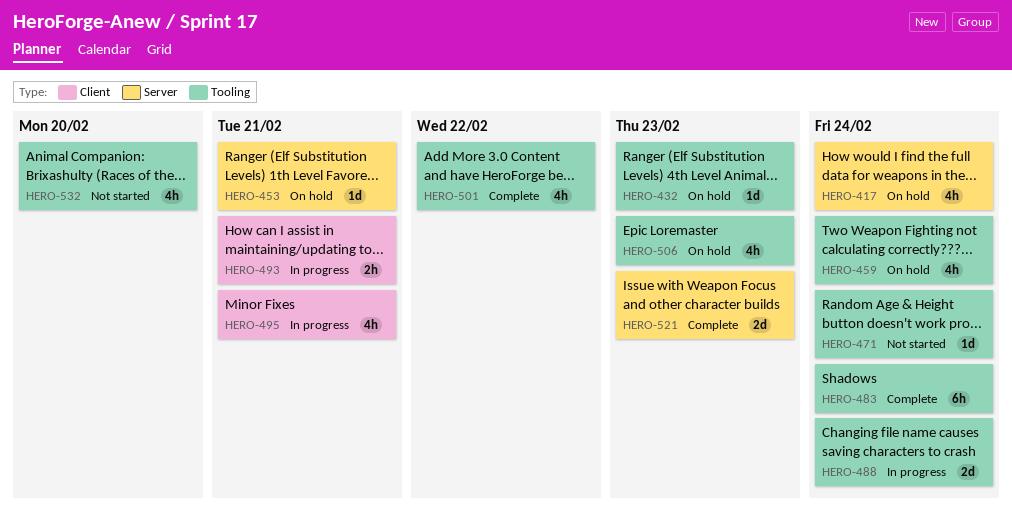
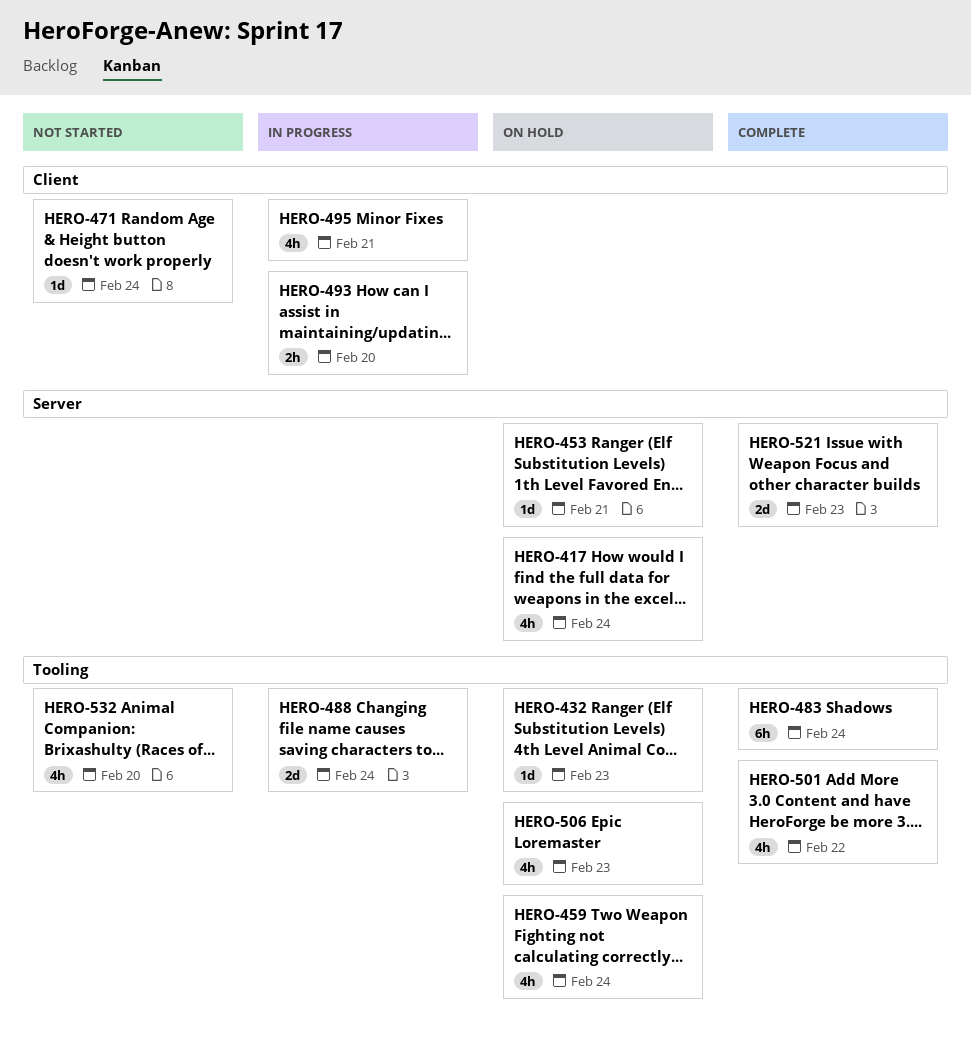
HERO-471, label: Tooling -> Client
HERO-493, due: Feb 21 -> Feb 20

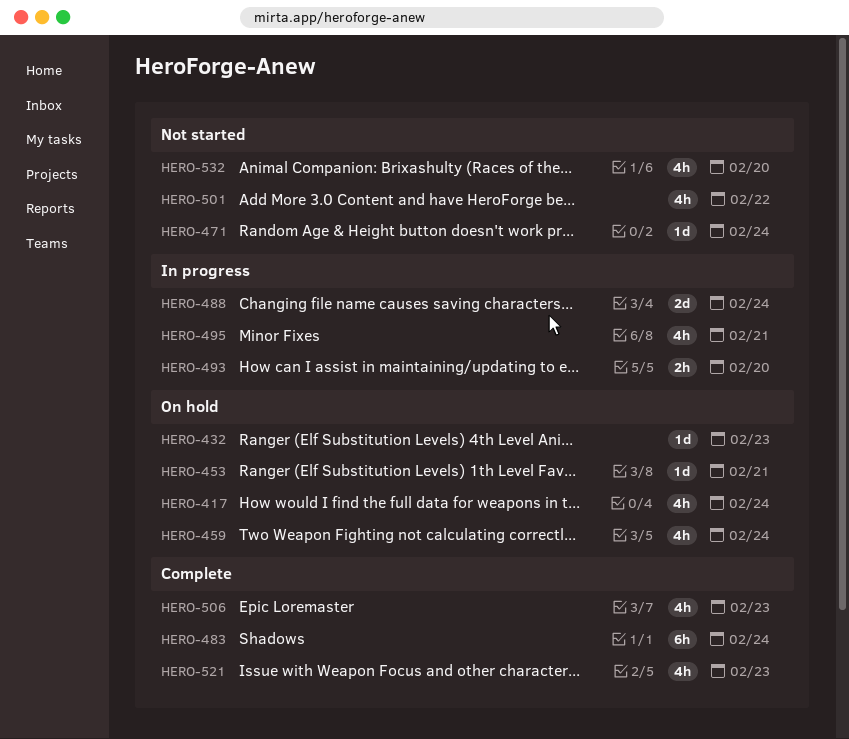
HERO-501, status: Complete -> Not started
HERO-506, status: On hold -> Complete
HERO-521, estimate: 2d -> 4h

